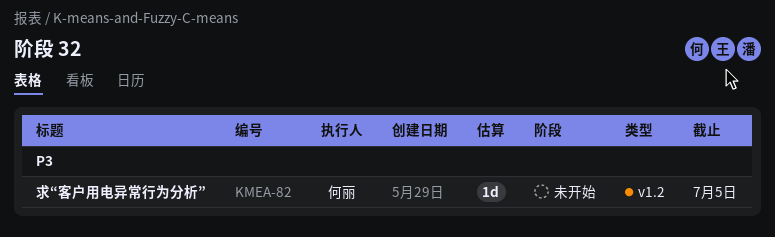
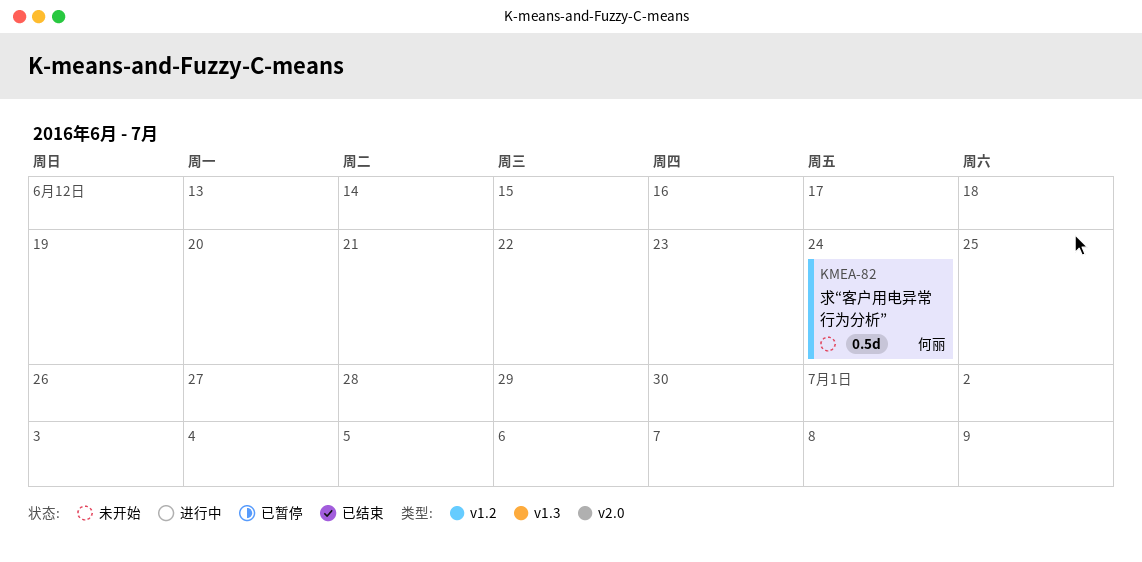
KMEA-82, estimate: 1d -> 0.5d
KMEA-82, due: Jul 5 -> Jun 24

